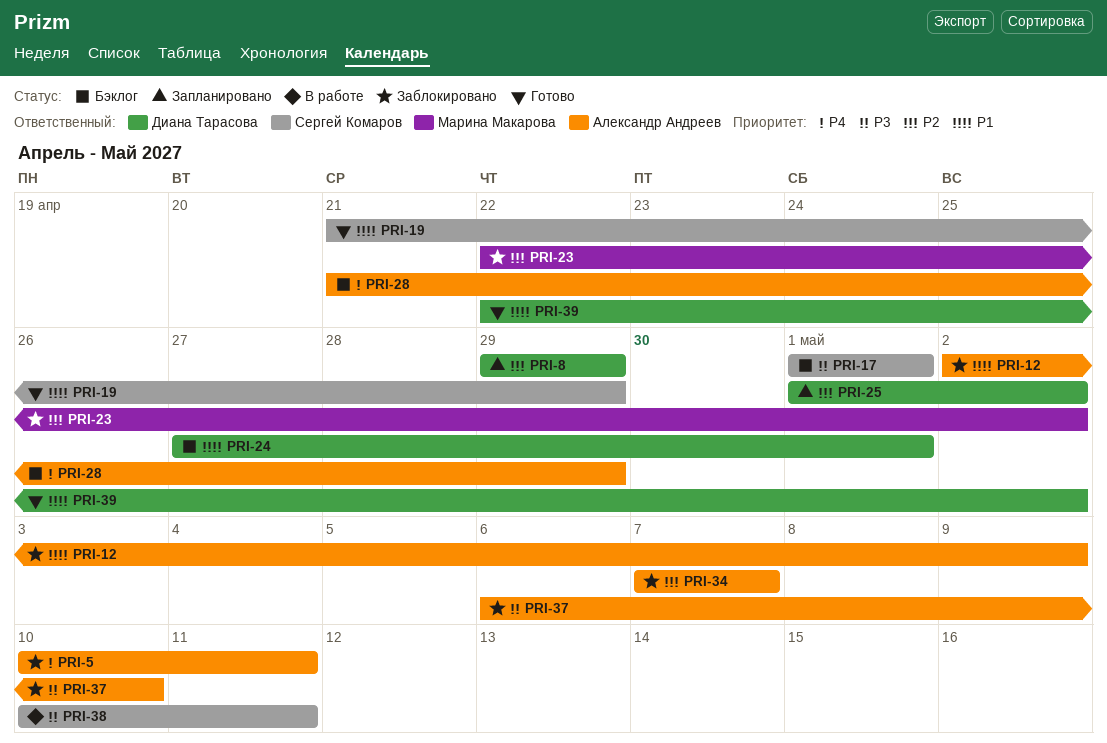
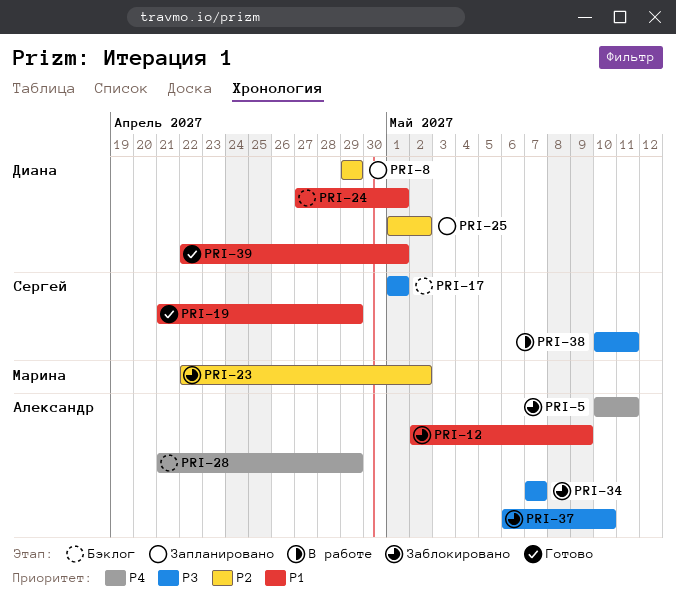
PRI-34, priority: P2 -> P3
PRI-39, due: May 2 -> May 1

